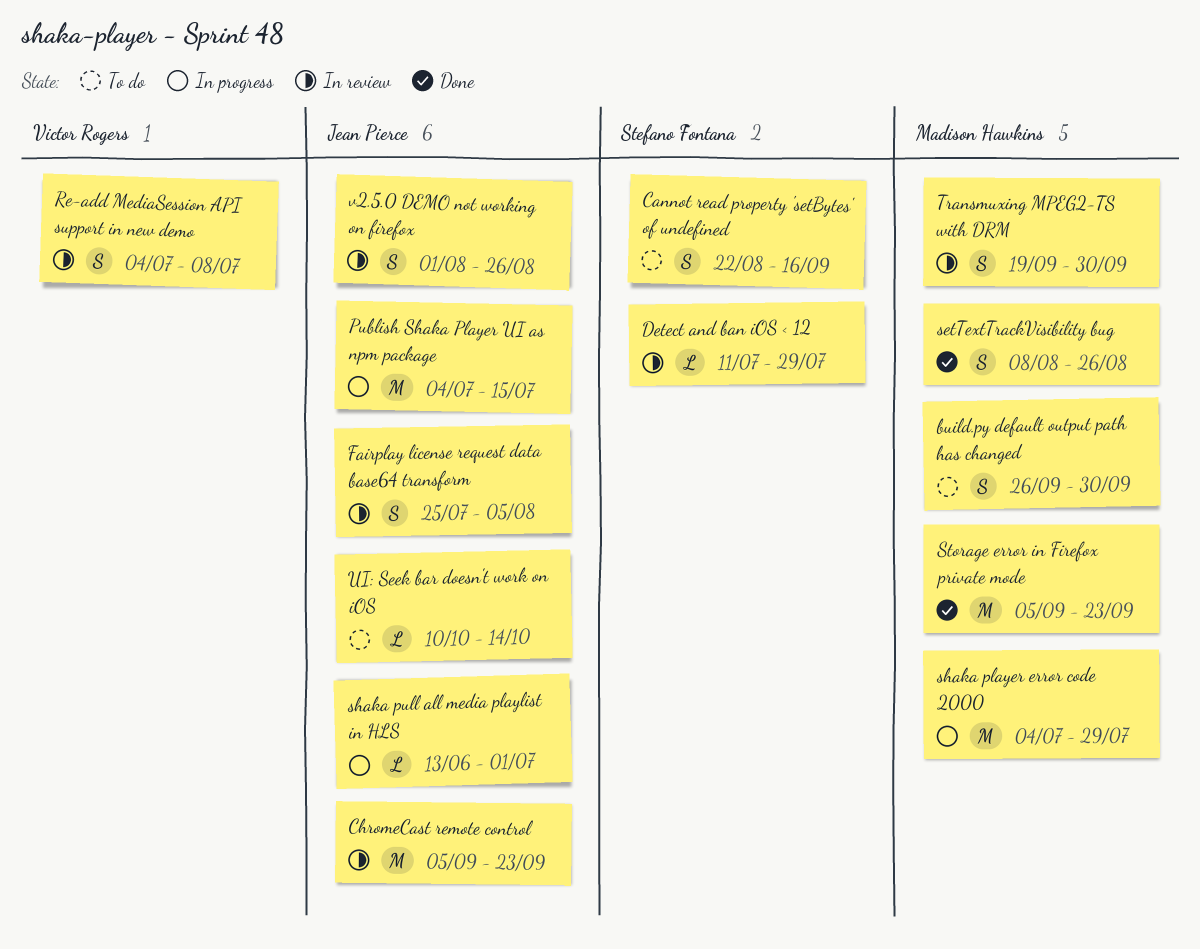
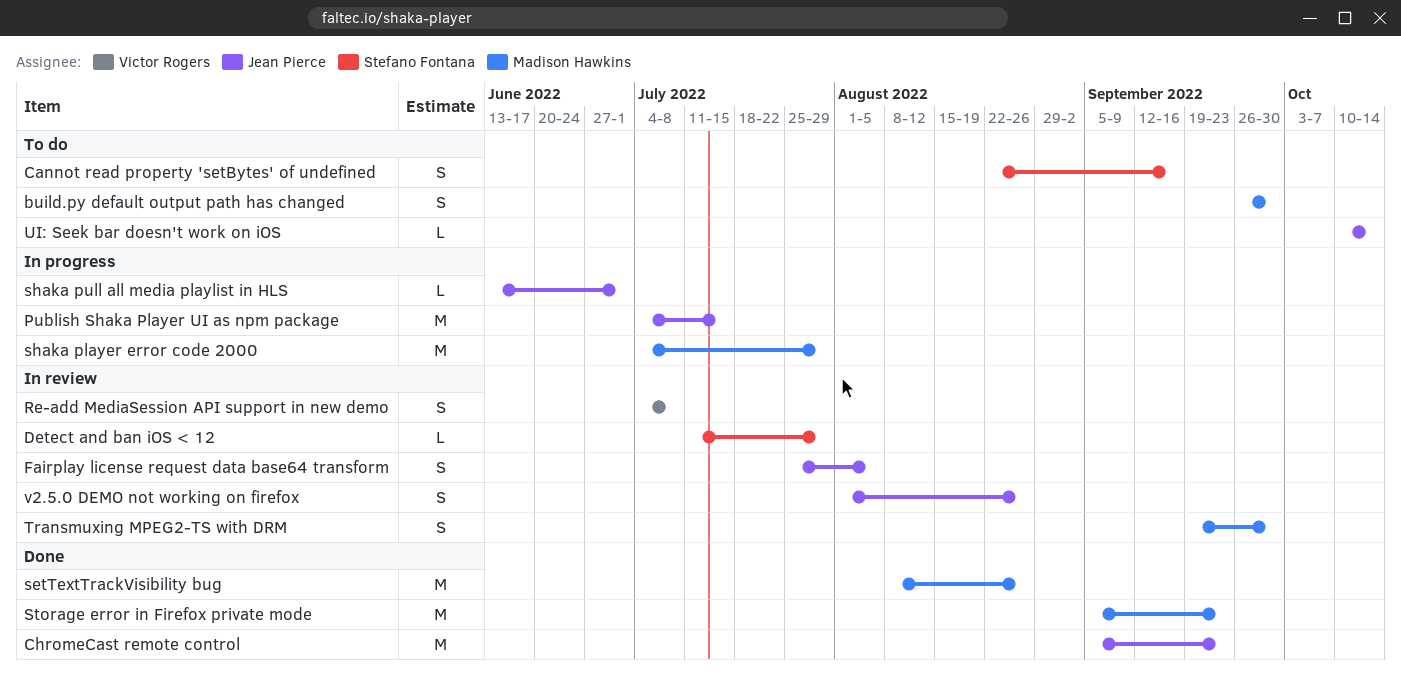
ChromeCast remote control, status: In review -> Done
setTextTrackVisibility bug, estimate: S -> M

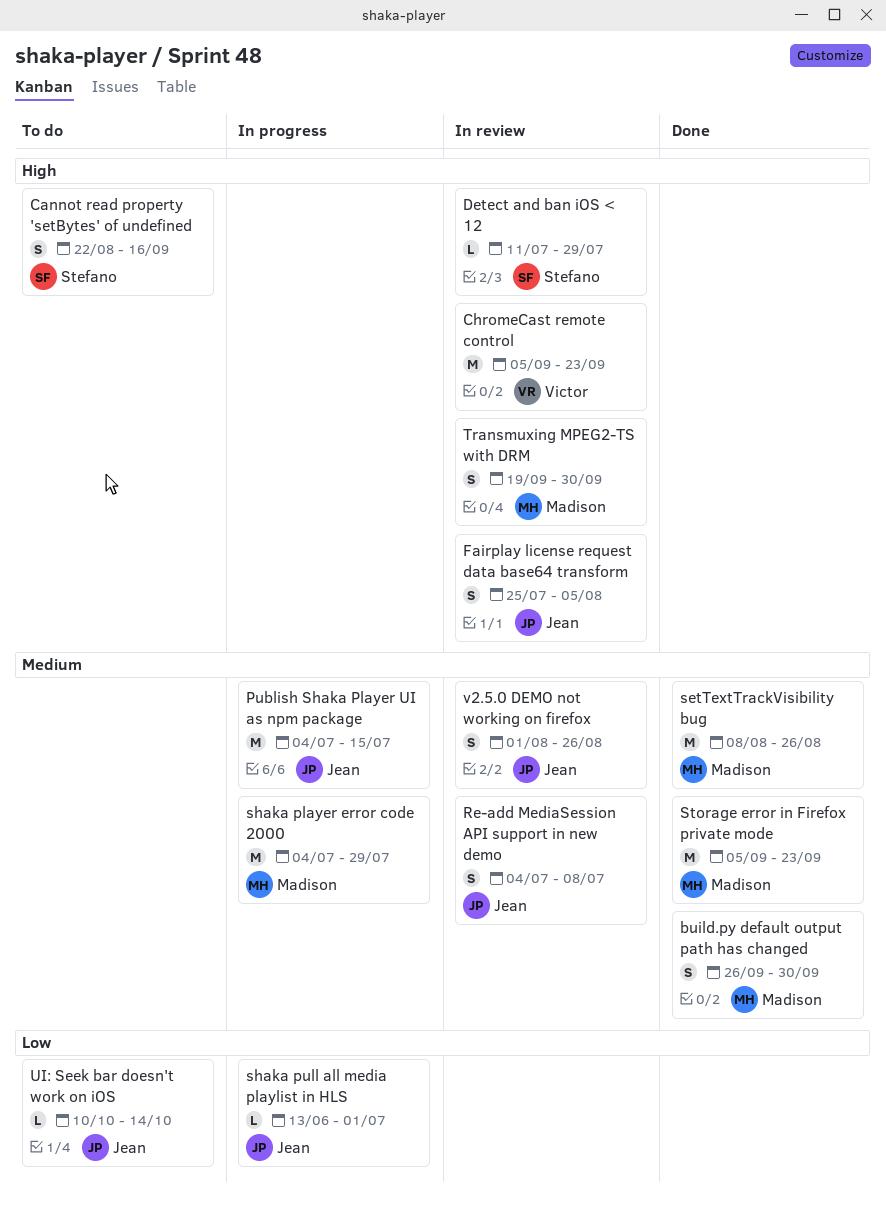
build.py default output path has changed, status: To do -> Done
ChromeCast remote control, status: Done -> In review
ChromeCast remote control, owner: Jean Pierce -> Victor Rogers
Re-add MediaSession API support in new demo, owner: Victor Rogers -> Jean Pierce

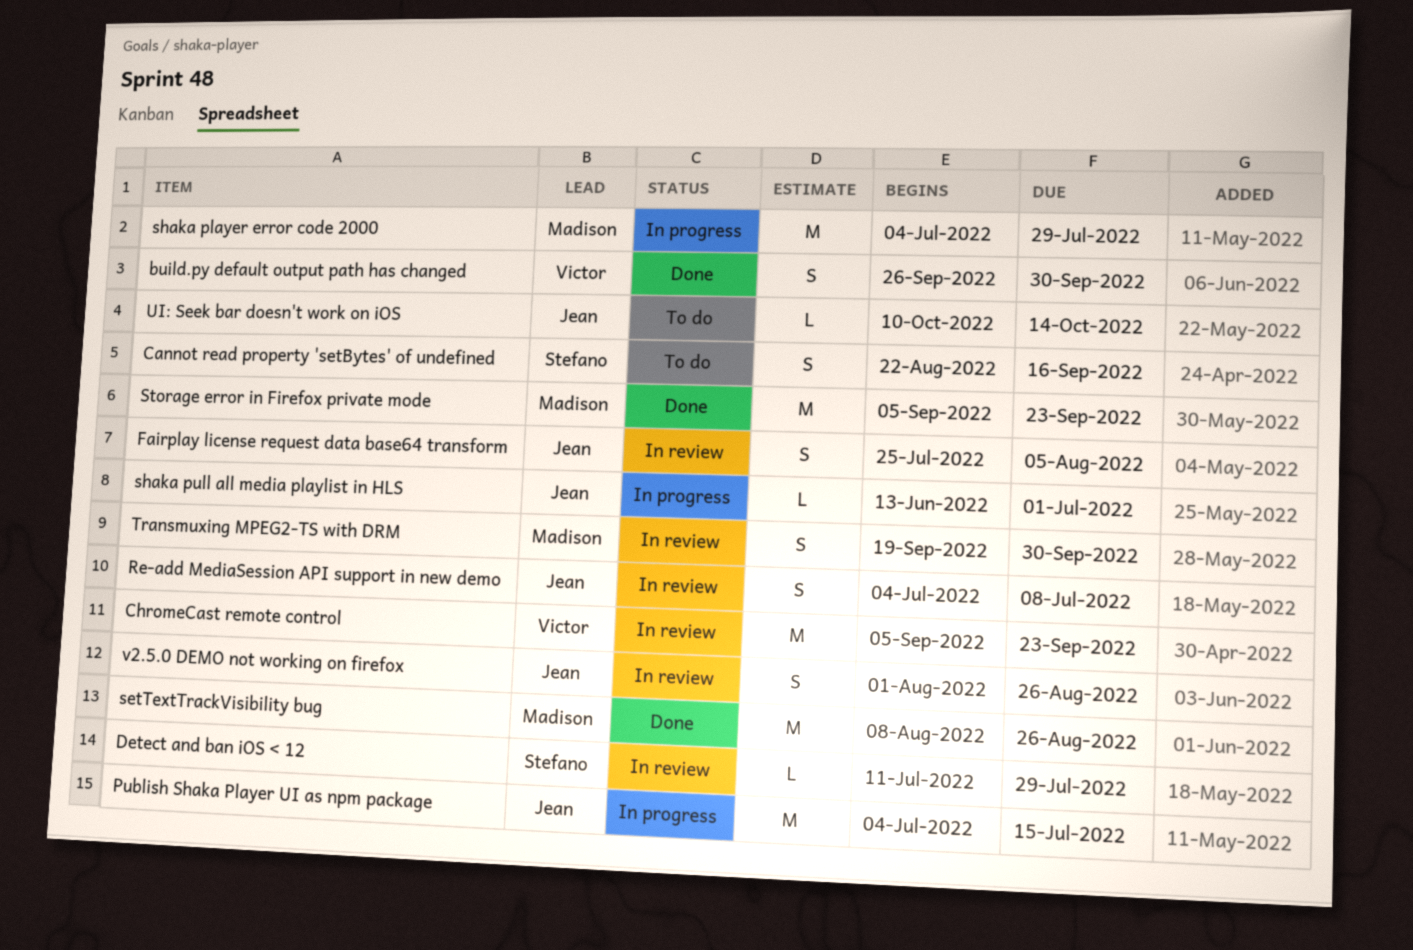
build.py default output path has changed, owner: Madison -> Victor

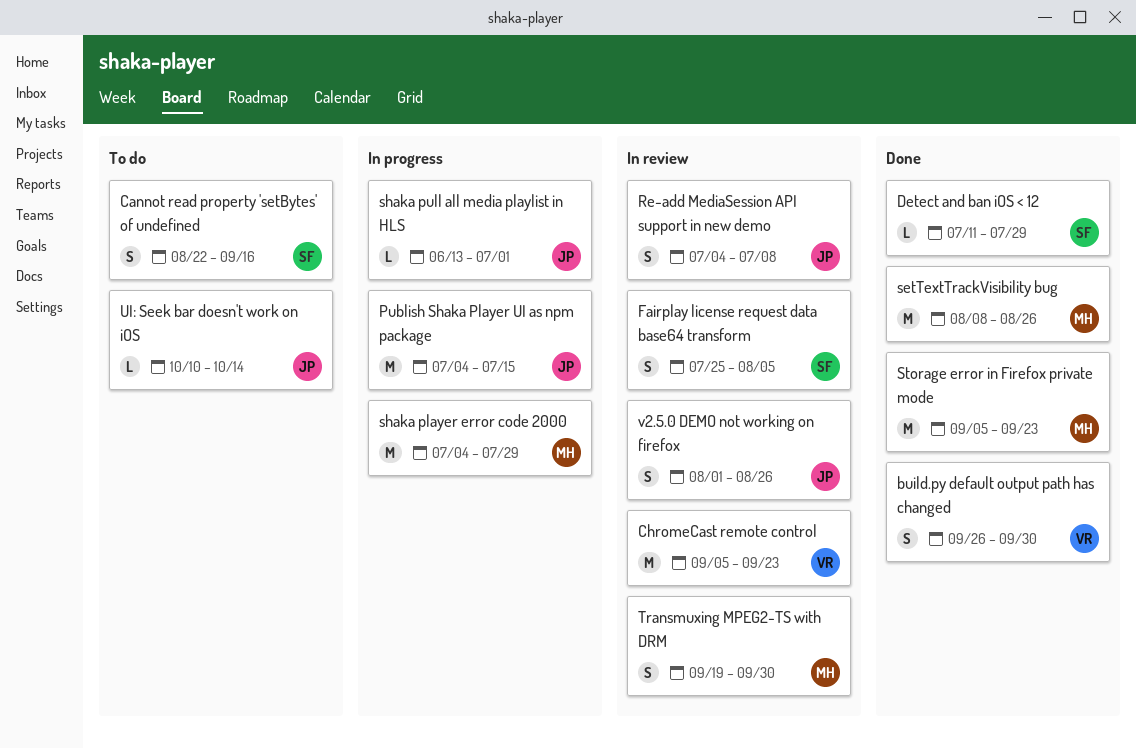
Detect and ban iOS < 12, status: In review -> Done
Fairplay license request data base64 transform, owner: Jean -> Stefano

